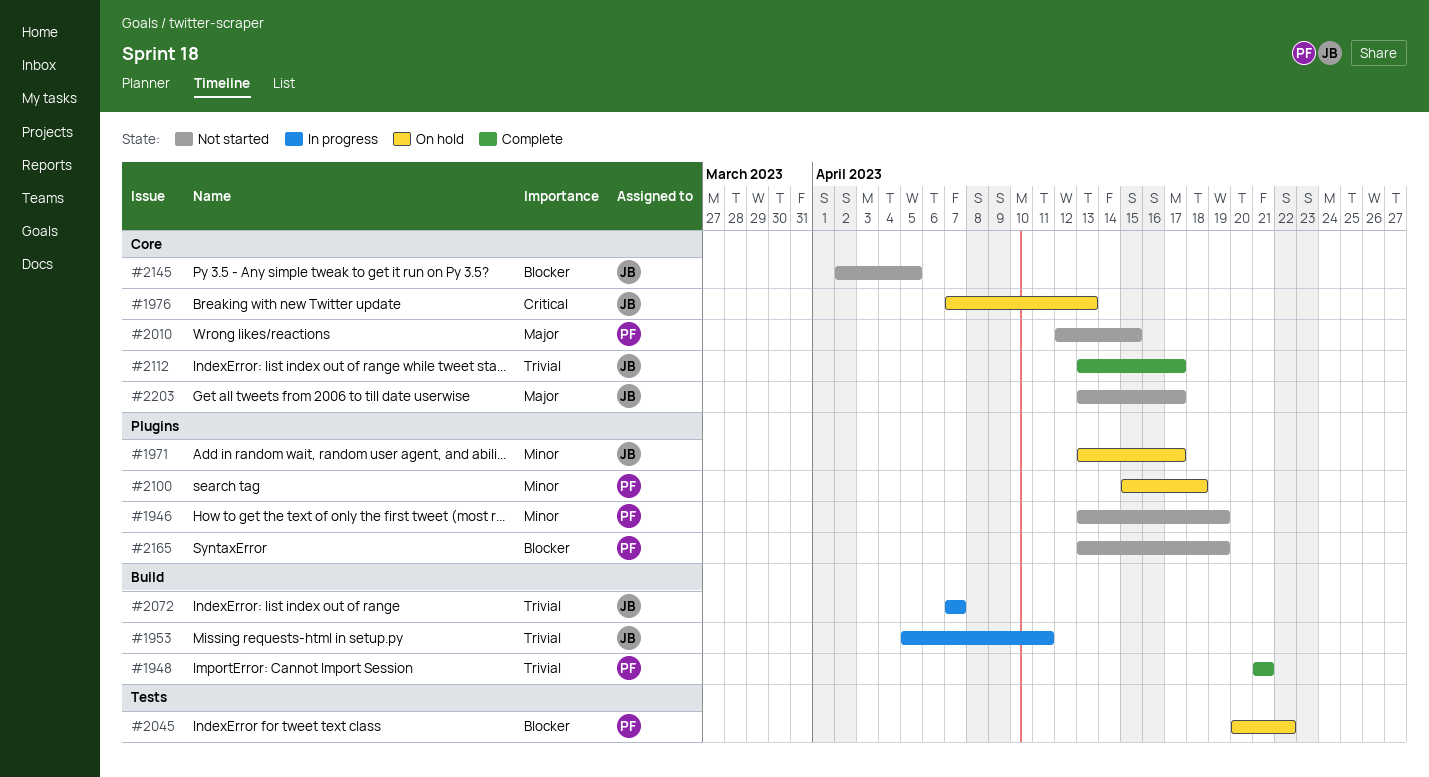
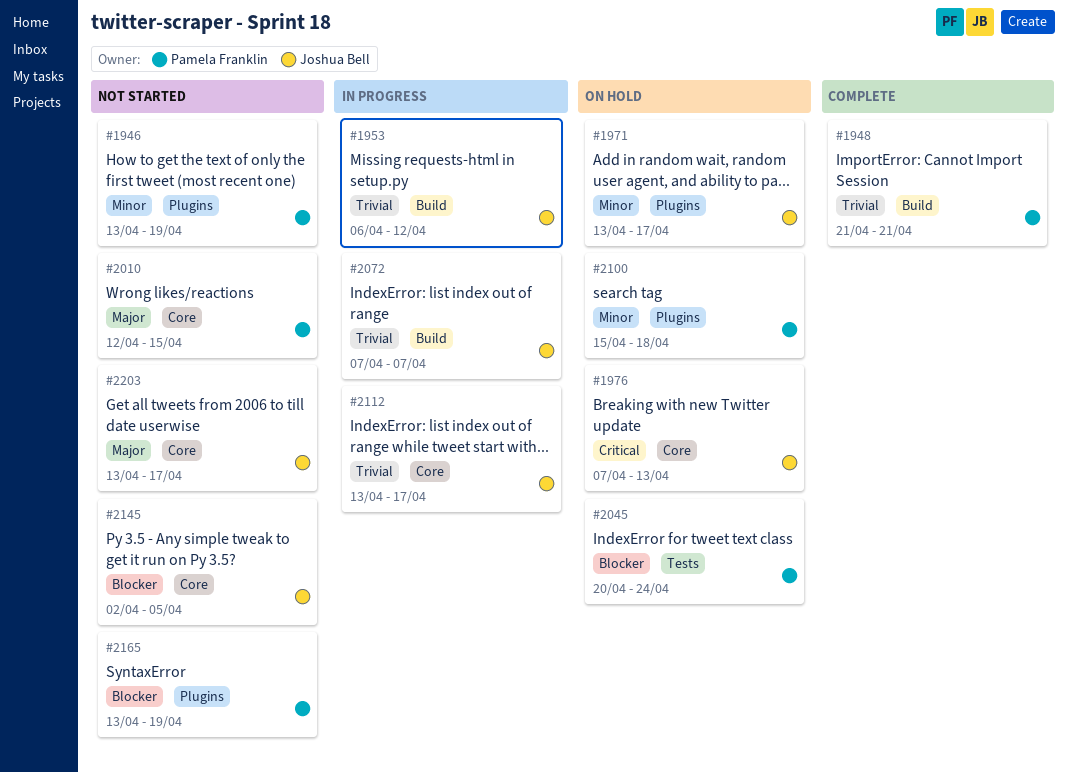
#1953, start: Apr 5 -> Apr 6
#1953, due: Apr 11 -> Apr 12
#2045, due: Apr 22 -> Apr 24
#2112, status: Complete -> In progress

